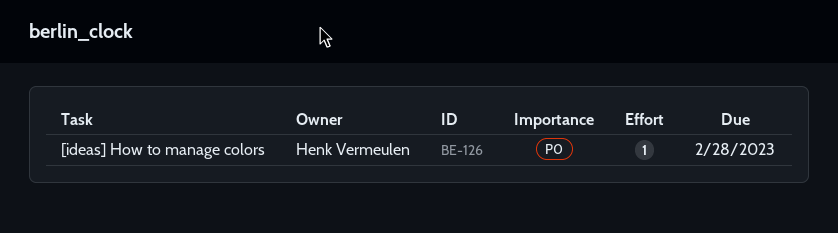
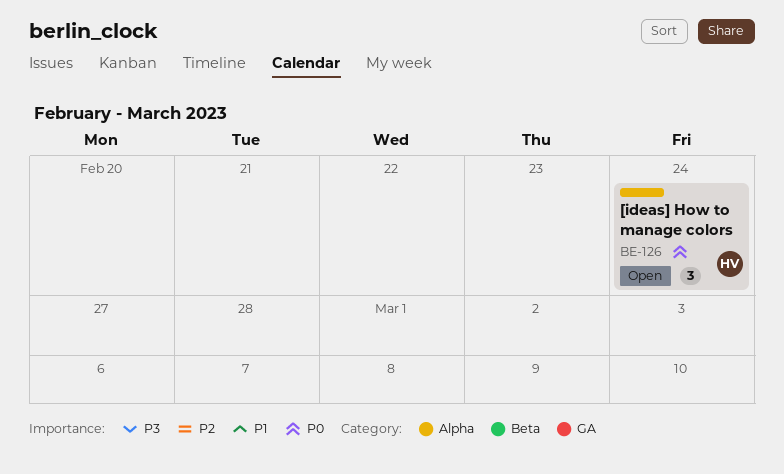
BE-126, estimate: 1 -> 3
BE-126, due: Feb 28 -> Feb 24

